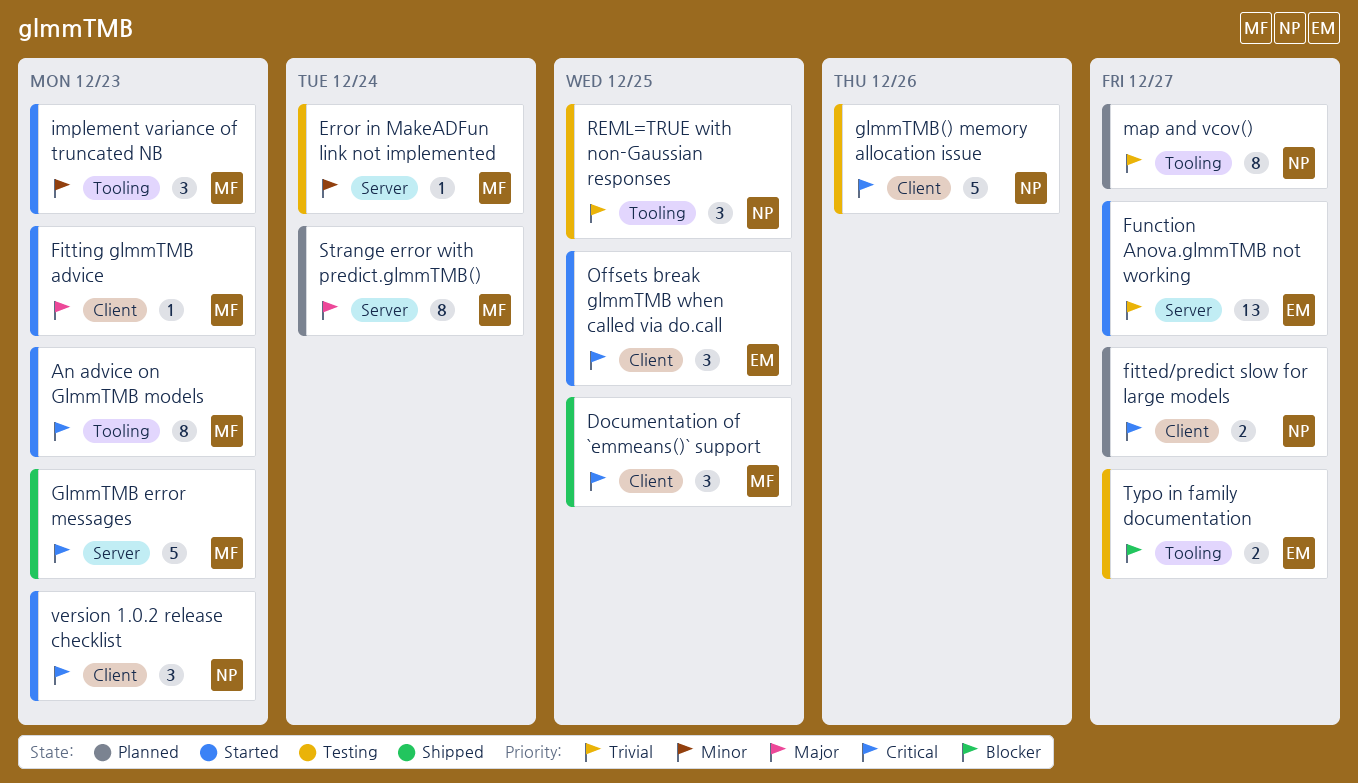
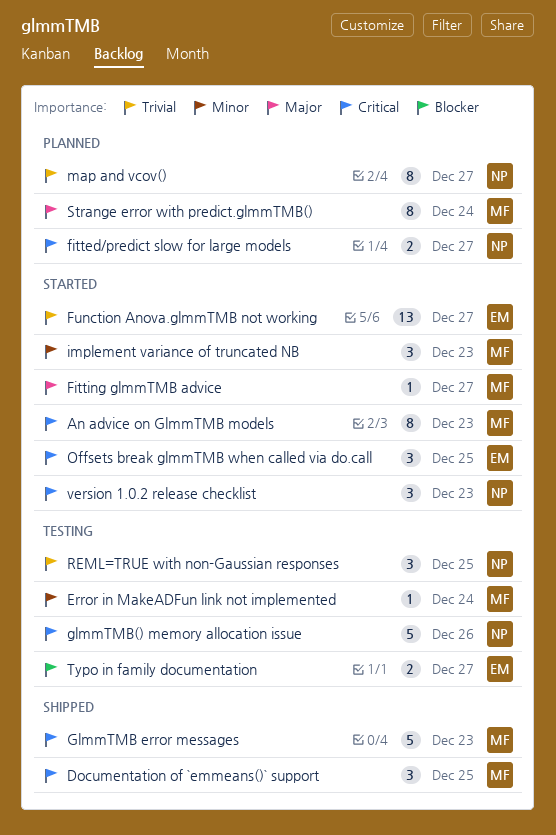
Fitting glmmTMB advice, due: Dec 23 -> Dec 27

